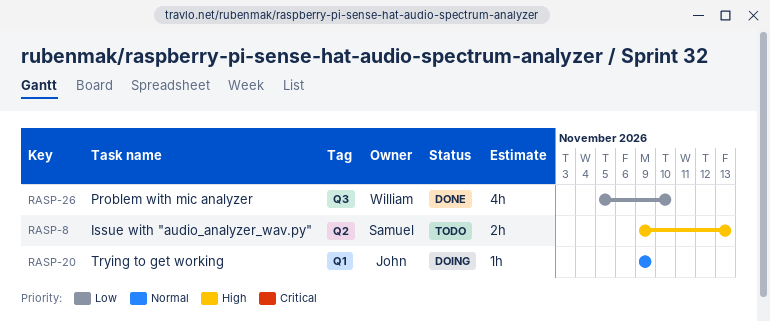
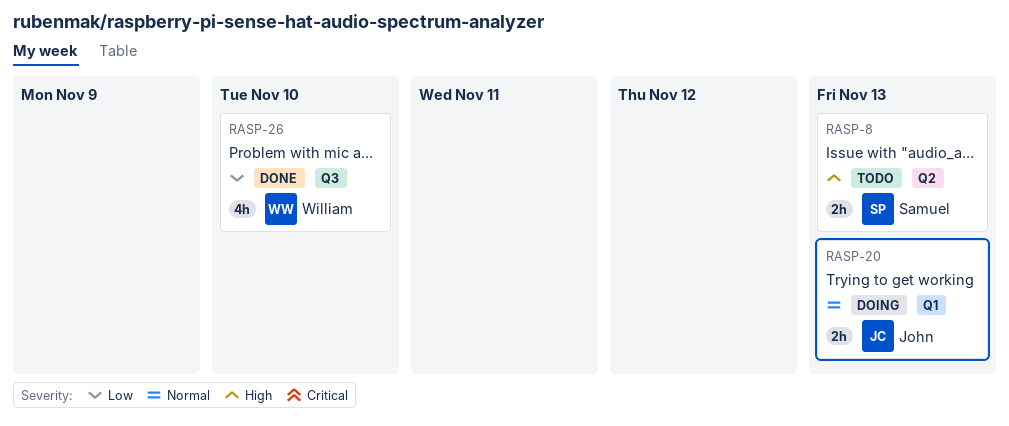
RASP-20, estimate: 1h -> 2h
RASP-20, due: Nov 9 -> Nov 13

